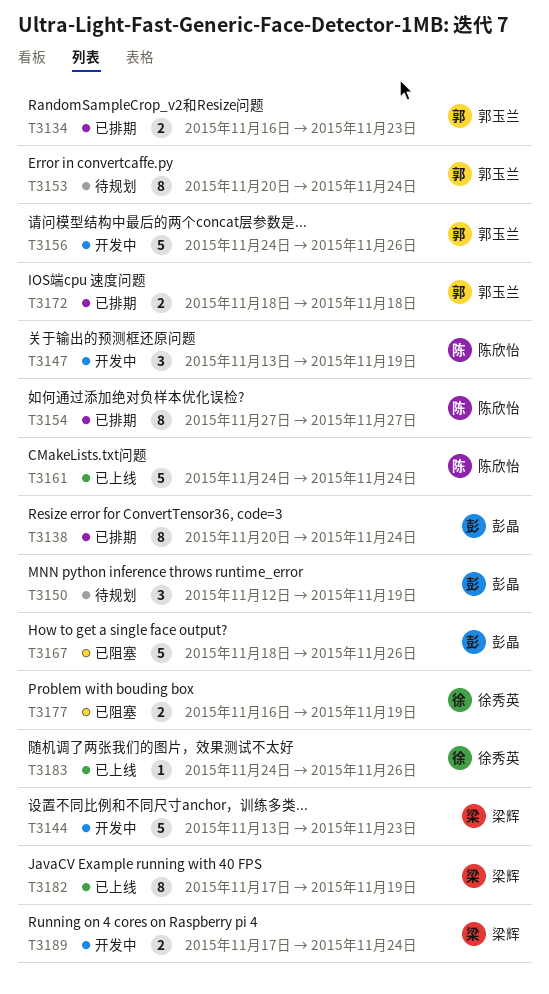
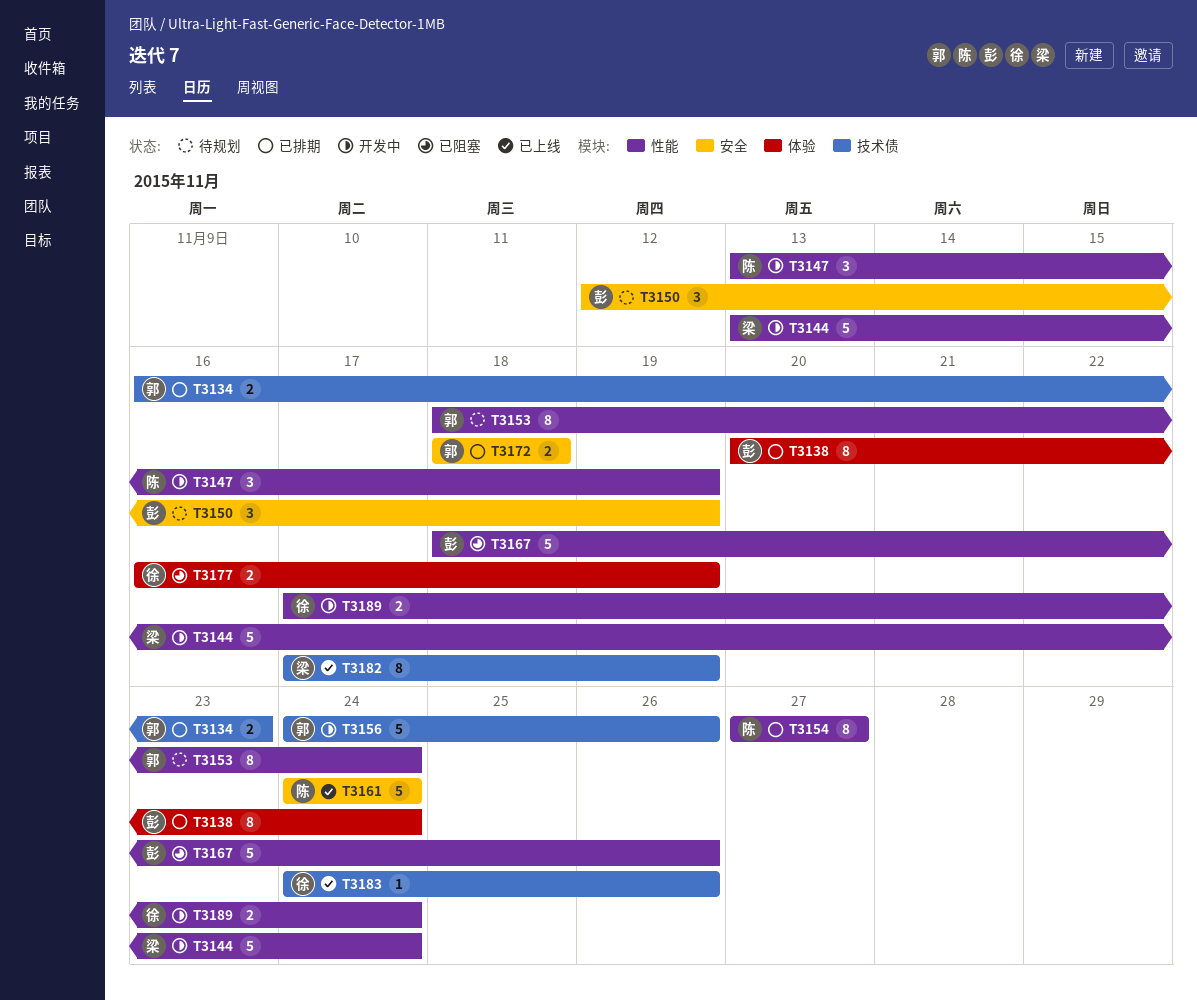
T3144, due: Nov 23 -> Nov 24
T3153, start: Nov 20 -> Nov 18
T3189, owner: 梁辉 -> 徐秀英

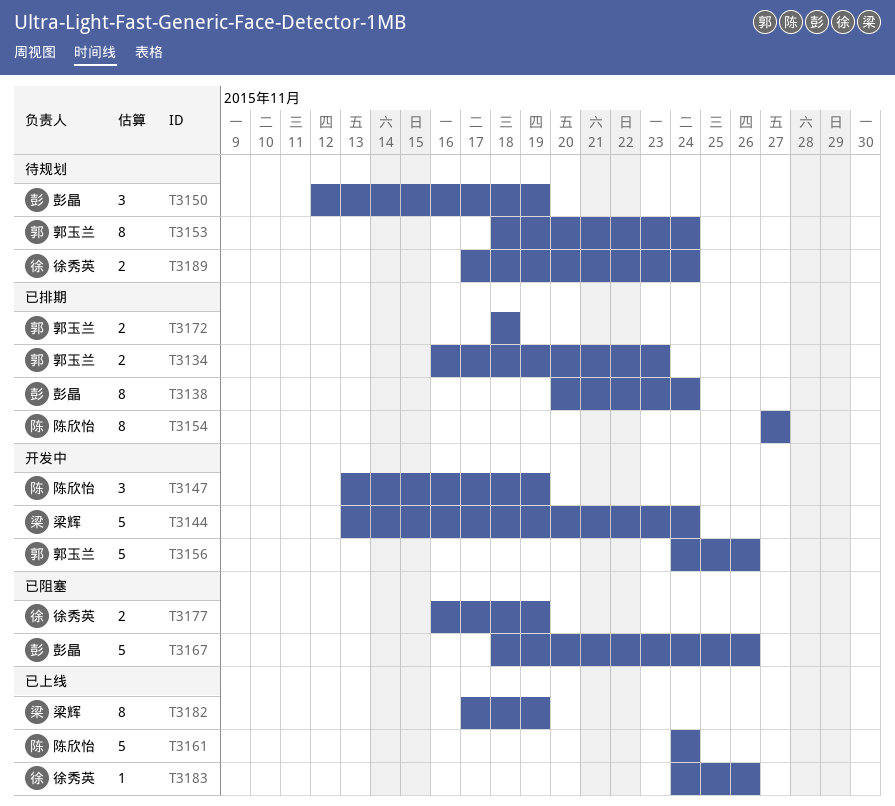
T3189, status: 开发中 -> 待规划

